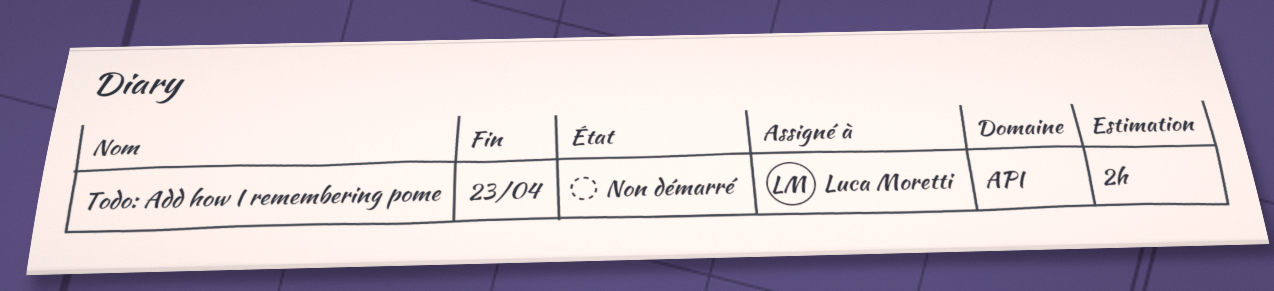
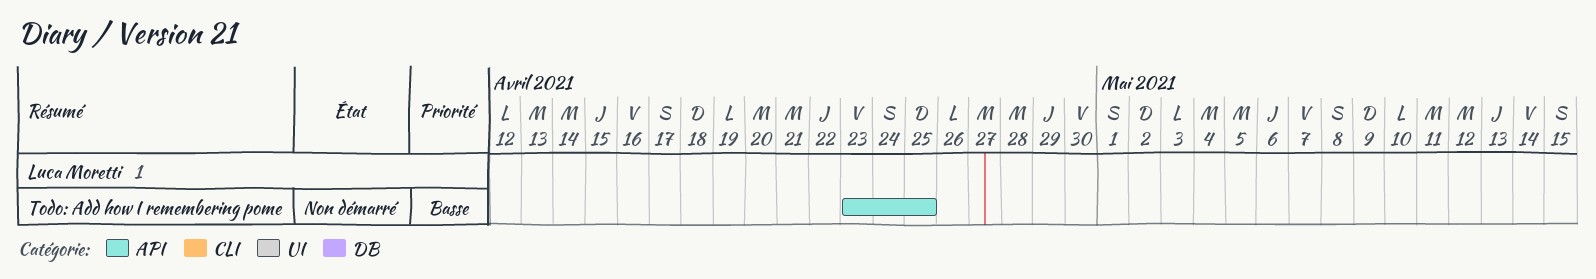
Todo: Add how I remembering pome, due: Apr 23 -> Apr 25

